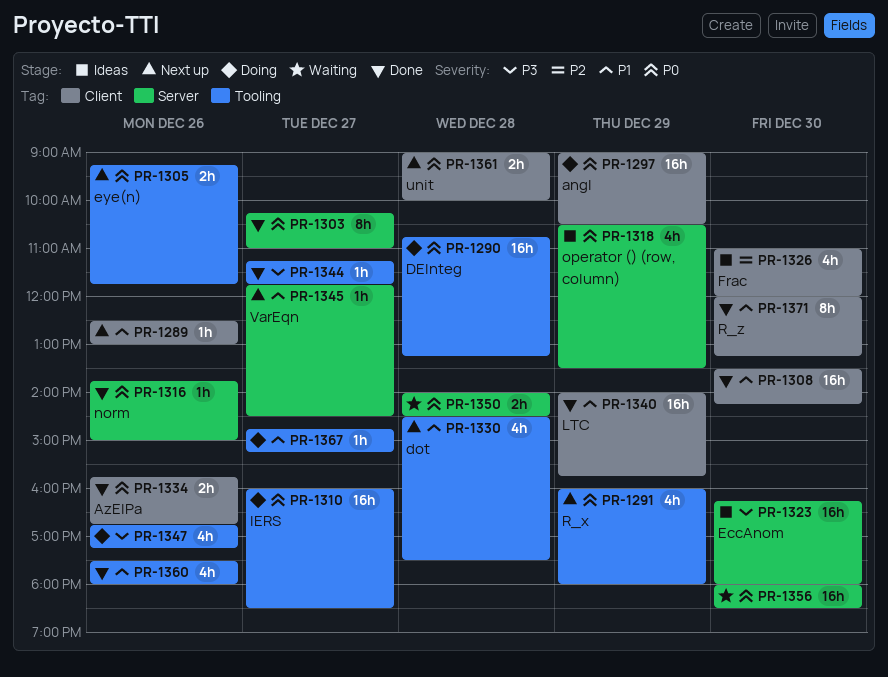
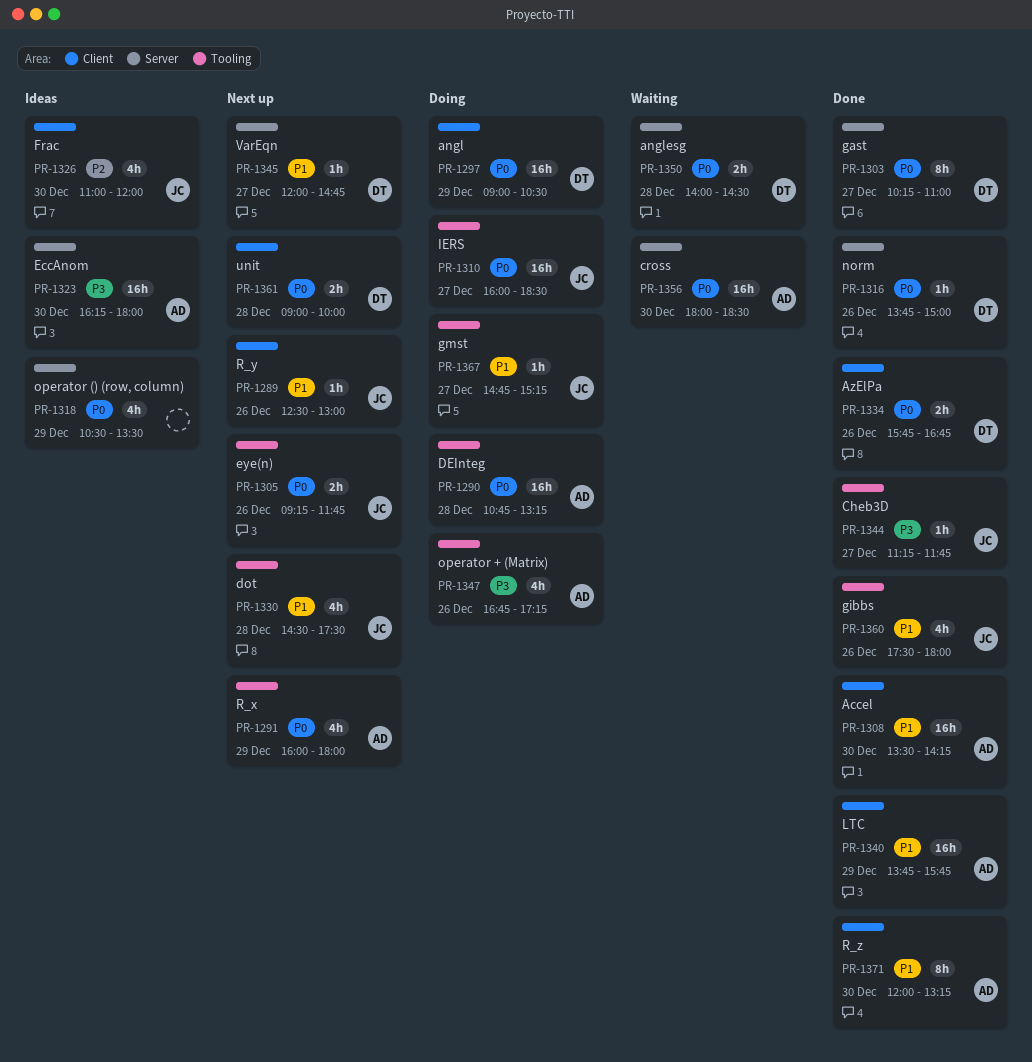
PR-1340, begins: 14:00 -> 13:45
PR-1345, begins: 11:45 -> 12:00
PR-1345, ends: 14:30 -> 14:45

